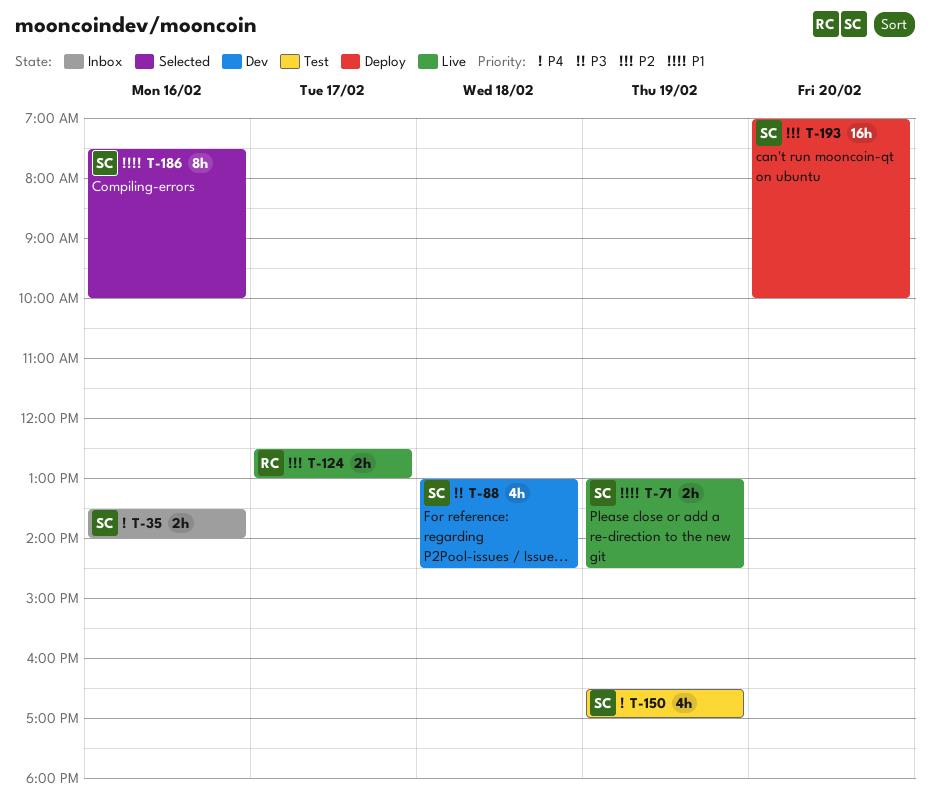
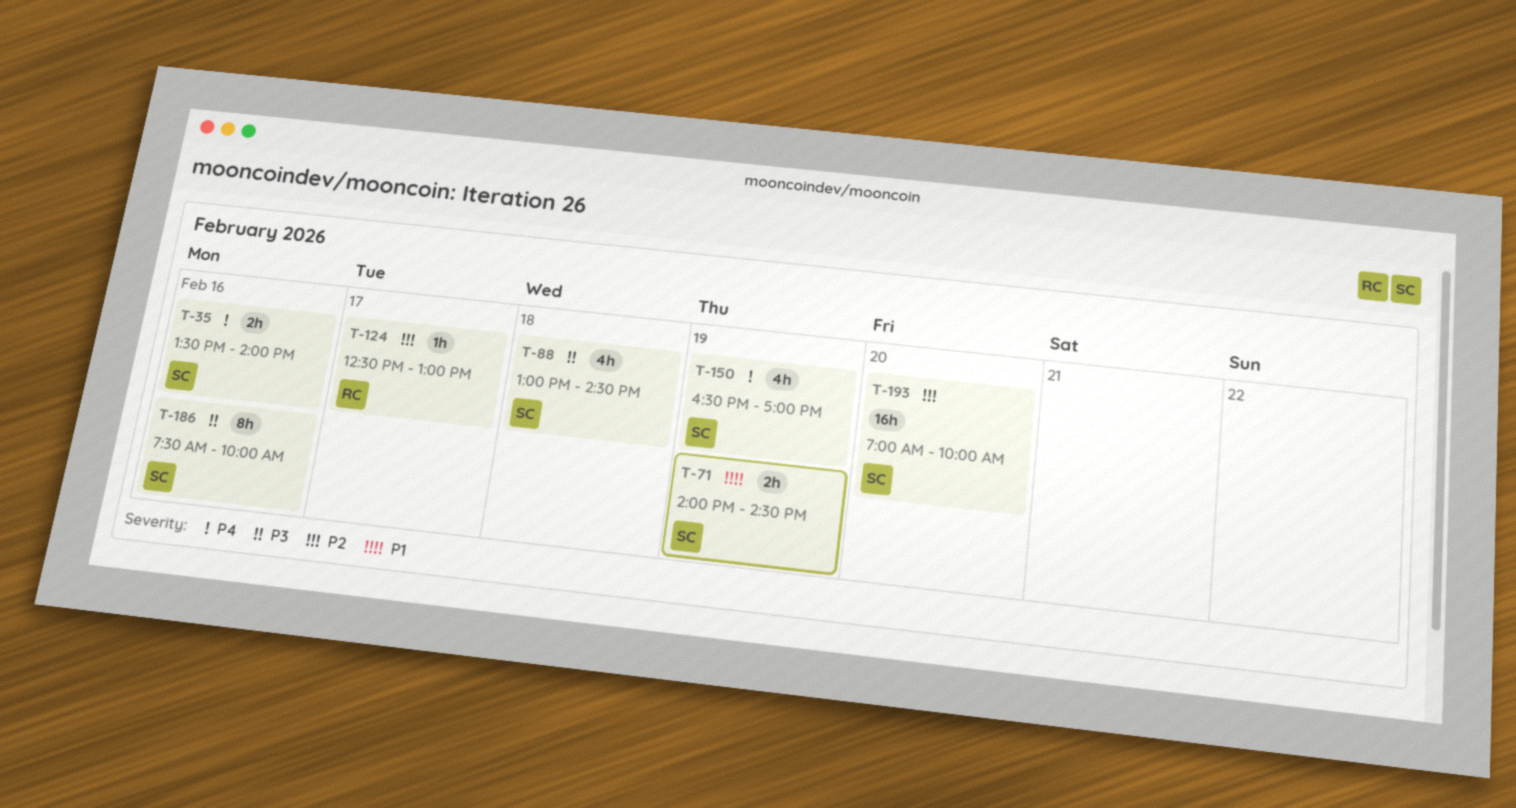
T-71, begins: 13:00 -> 14:00
T-124, estimate: 2h -> 1h
T-186, priority: P1 -> P3

